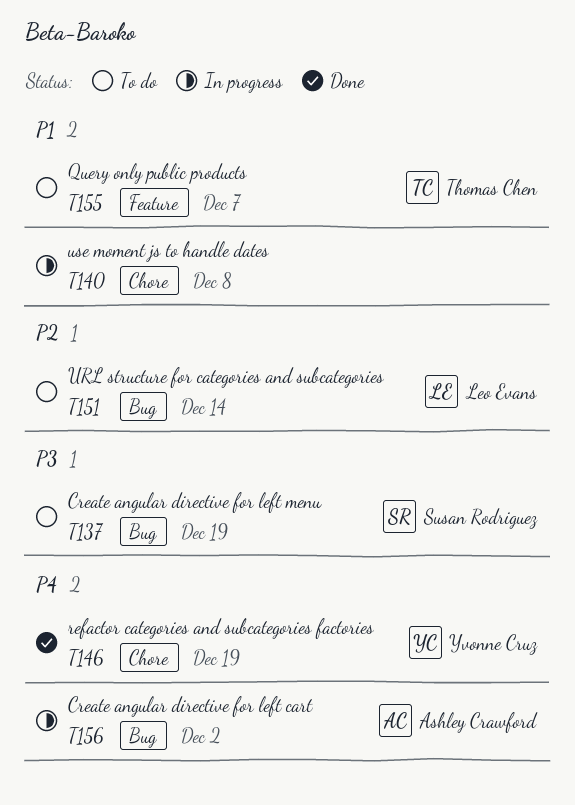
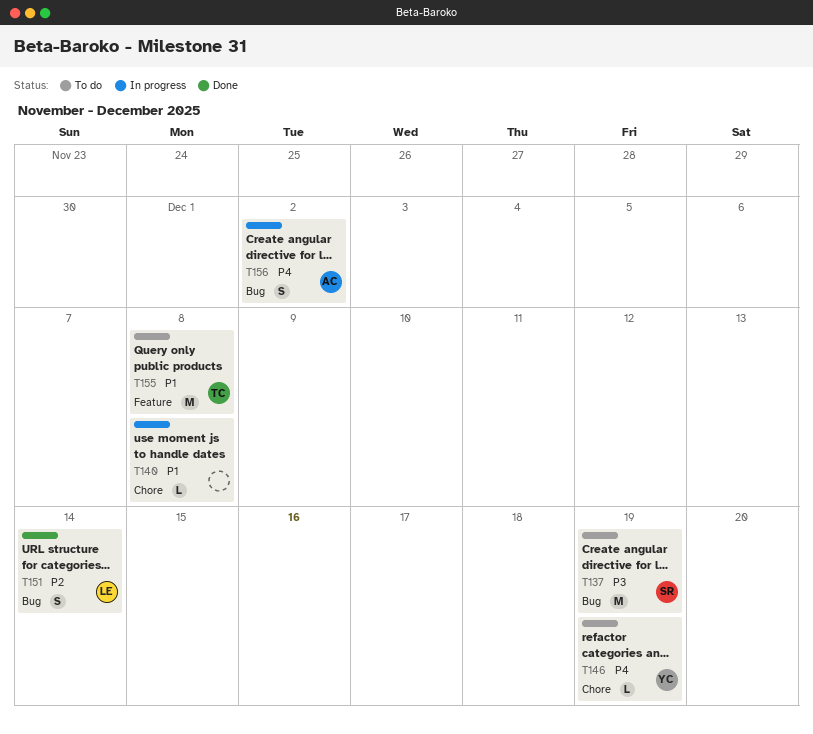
T146, status: Done -> To do
T151, status: To do -> Done
T155, due: Dec 7 -> Dec 8

